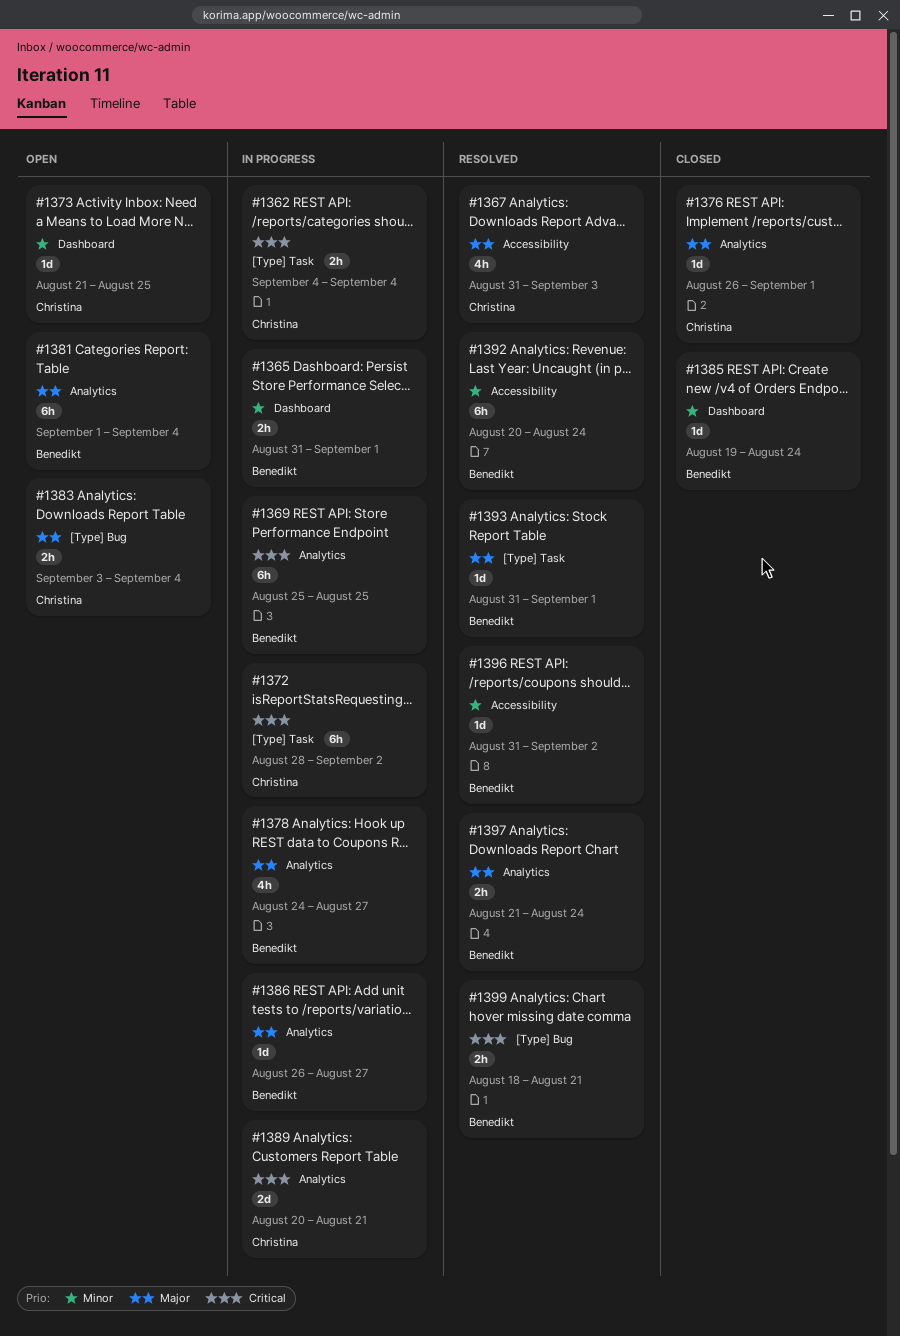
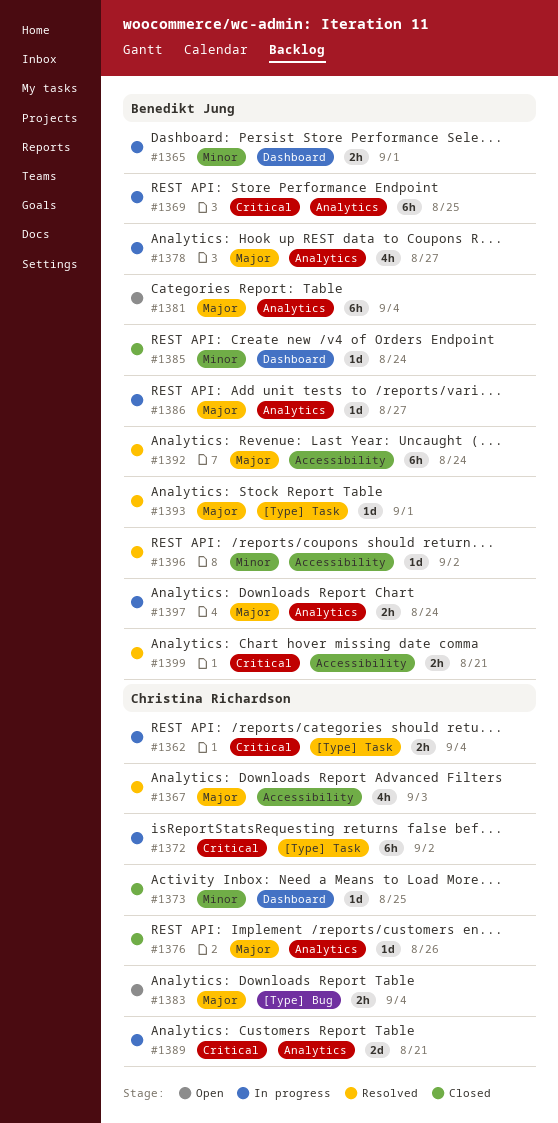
#1373, status: Open -> Closed
#1376, due: Sep 1 -> Aug 26
#1392, priority: Minor -> Major
#1397, status: Resolved -> In progress
#1399, label: [Type] Bug -> Accessibility

